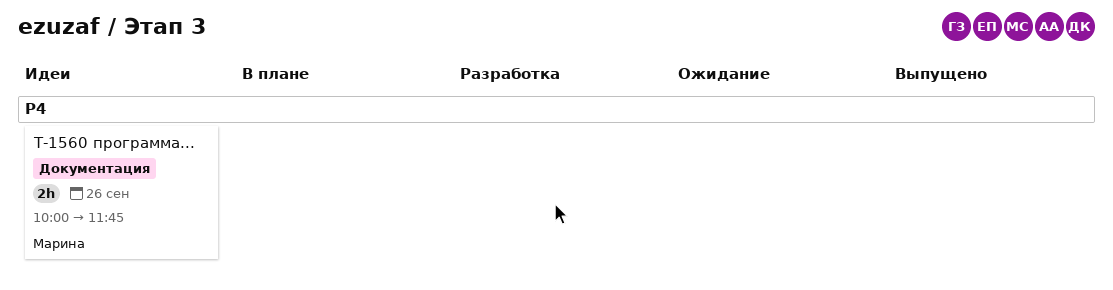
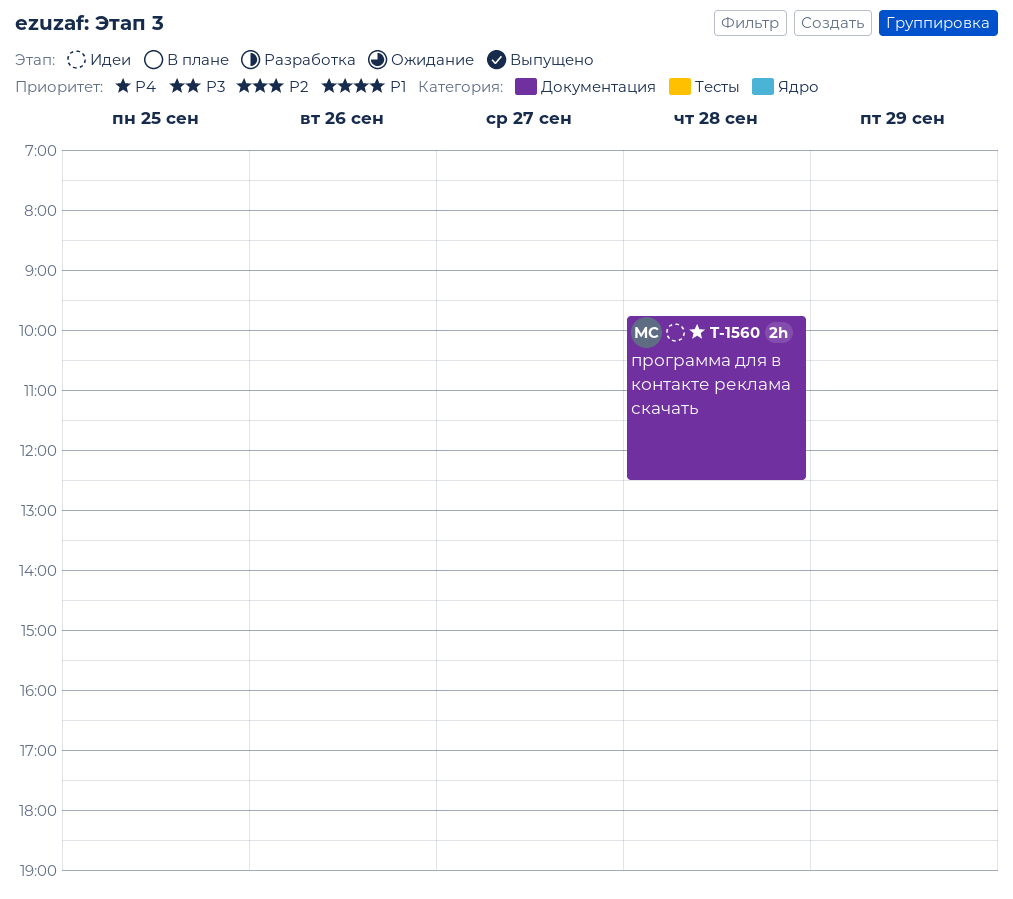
T-1560, day: Sep 26 -> Sep 28
T-1560, begins: 10:00 -> 09:45
T-1560, ends: 11:45 -> 12:30

